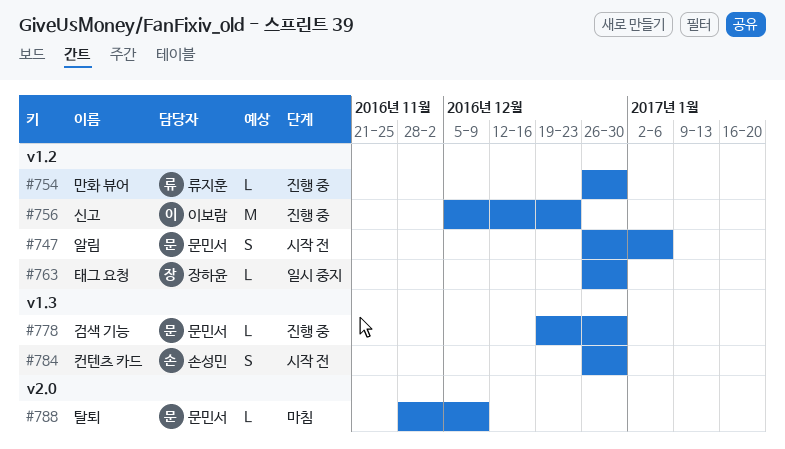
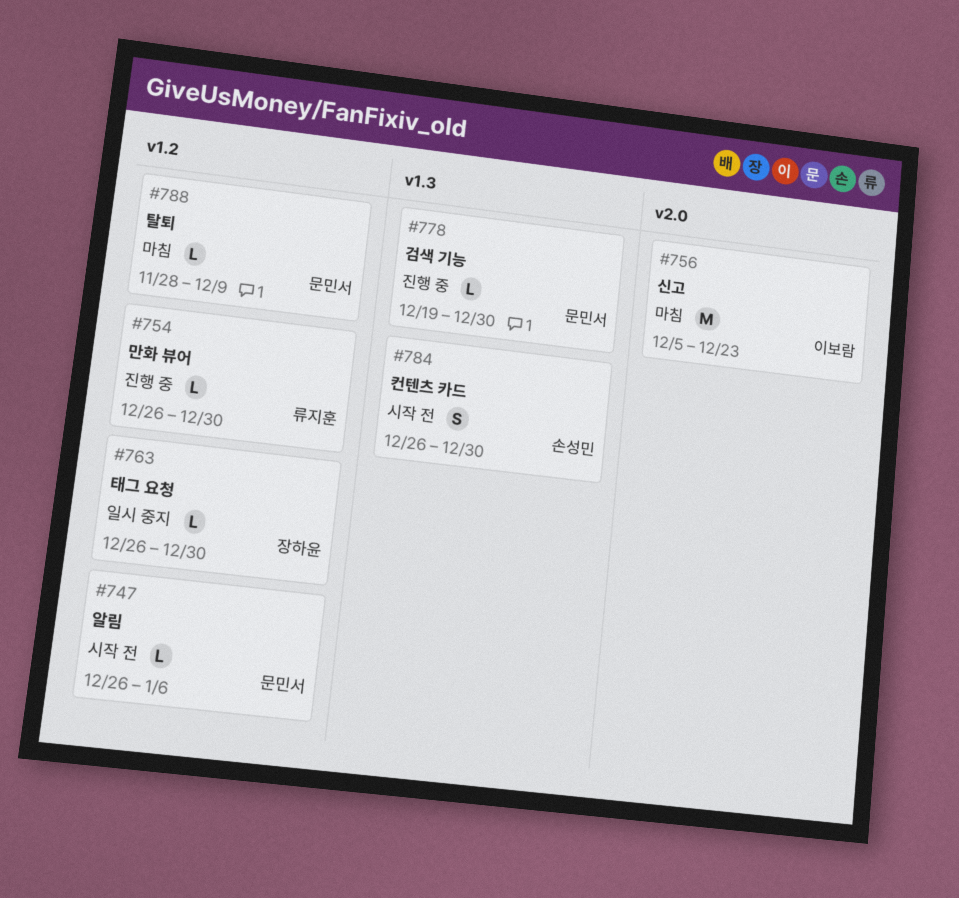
#747, estimate: S -> L
#756, status: 진행 중 -> 마침
#756, label: v1.2 -> v2.0
#788, label: v2.0 -> v1.2

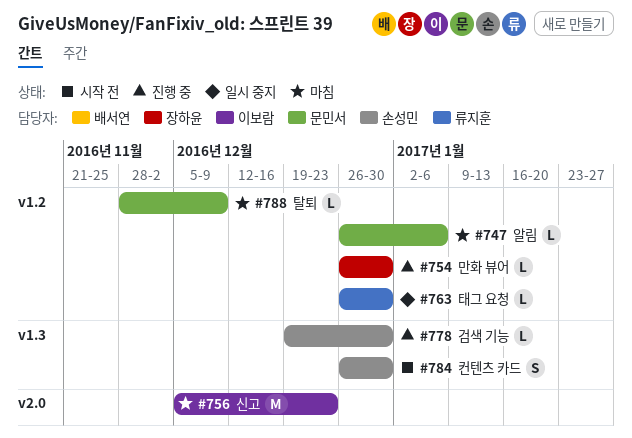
#747, status: 시작 전 -> 마침
#754, owner: 류지훈 -> 장하윤
#763, owner: 장하윤 -> 류지훈
#778, owner: 문민서 -> 손성민

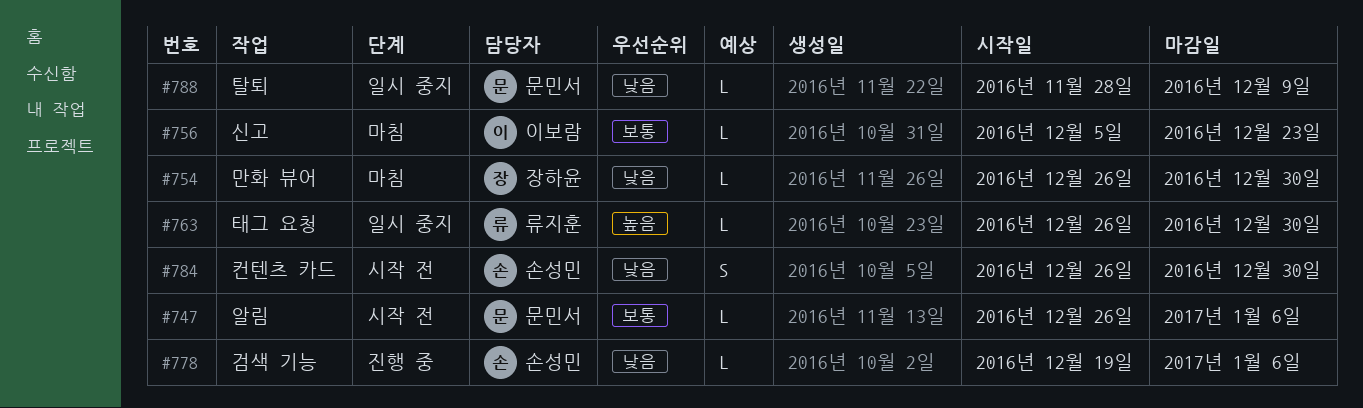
#747, status: 마침 -> 시작 전
#754, status: 진행 중 -> 마침
#756, estimate: M -> L
#778, due: Dec 30 -> Jan 6
#788, status: 마침 -> 일시 중지

